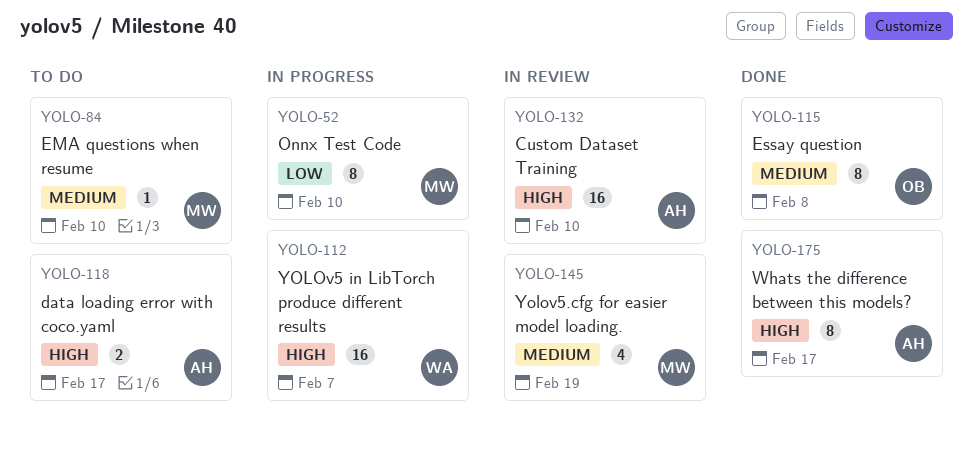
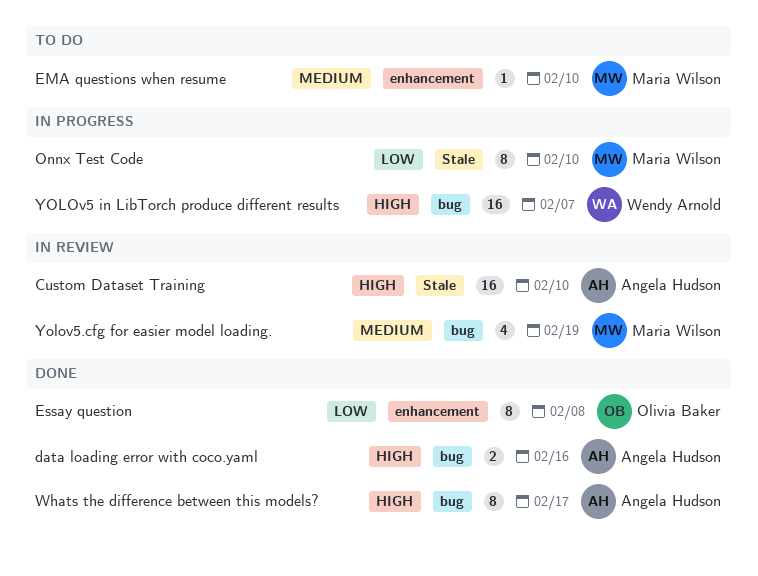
data loading error with coco.yaml, status: To do -> Done
data loading error with coco.yaml, due: Feb 17 -> Feb 16
Essay question, priority: Medium -> Low

